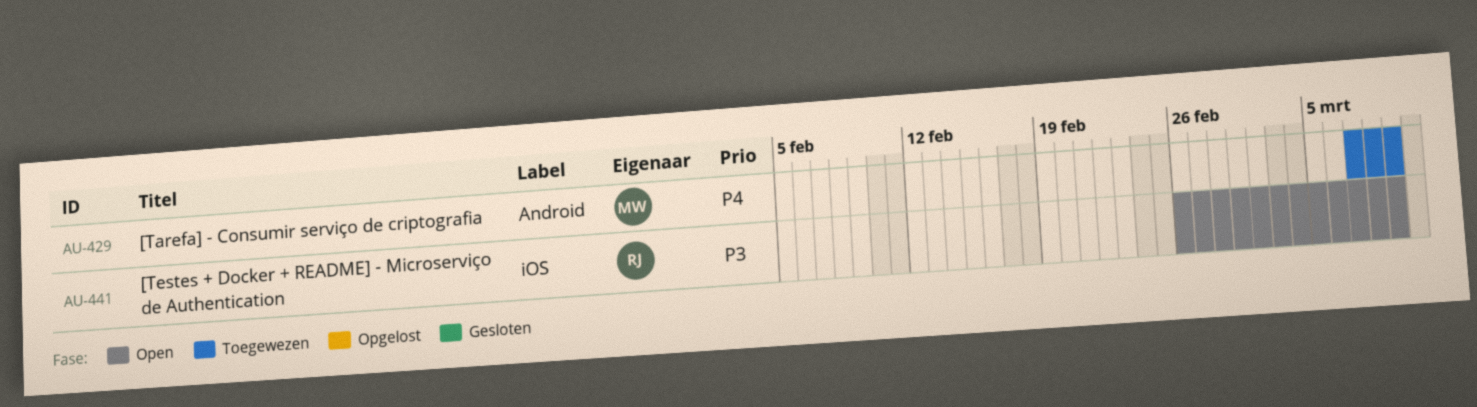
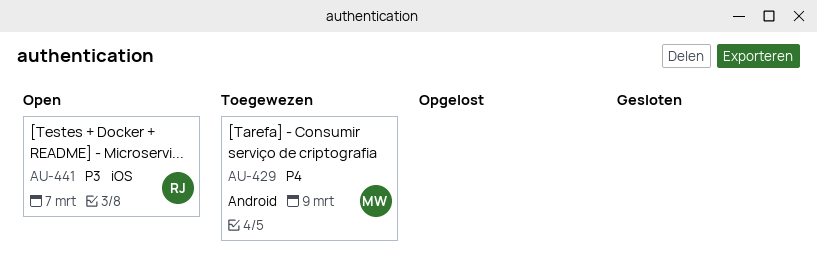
AU-441, due: Mar 9 -> Mar 7

